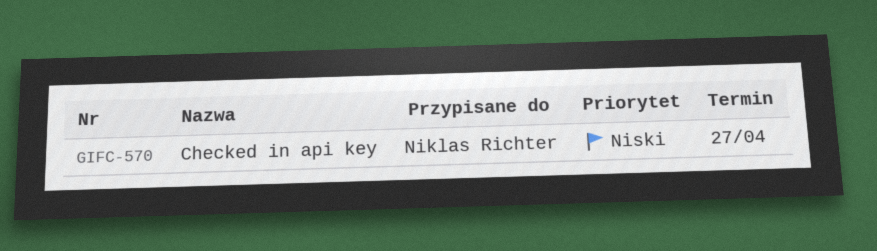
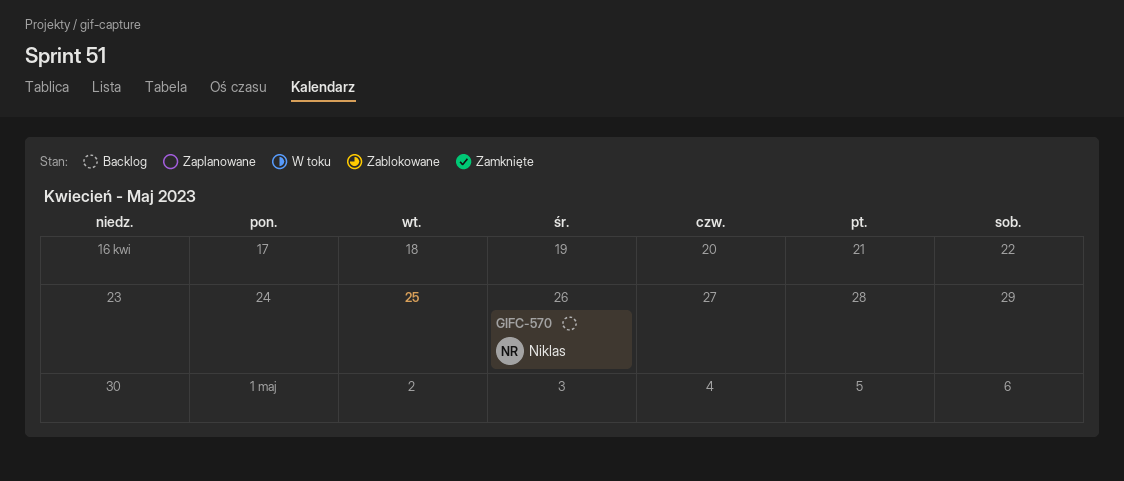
GIFC-570, due: Apr 27 -> Apr 26

